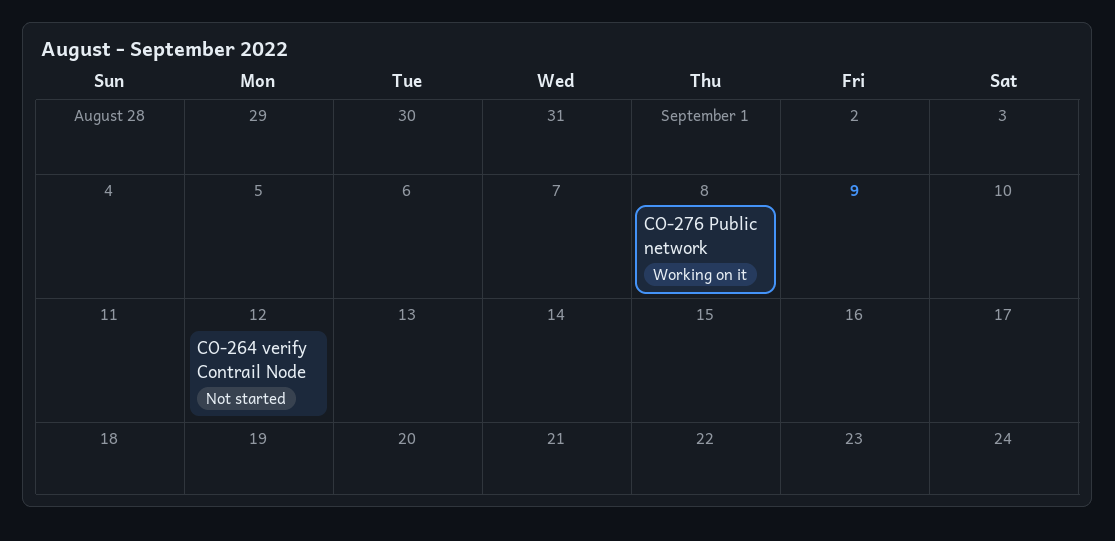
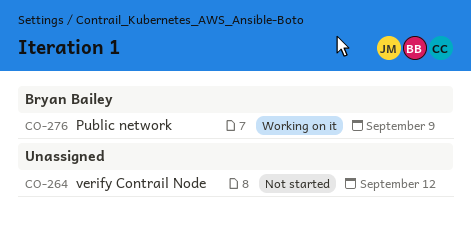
CO-276, due: Sep 8 -> Sep 9

